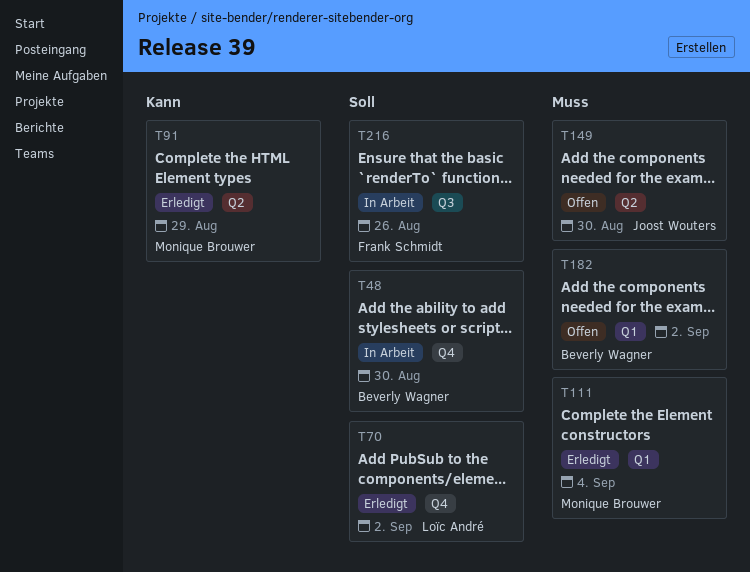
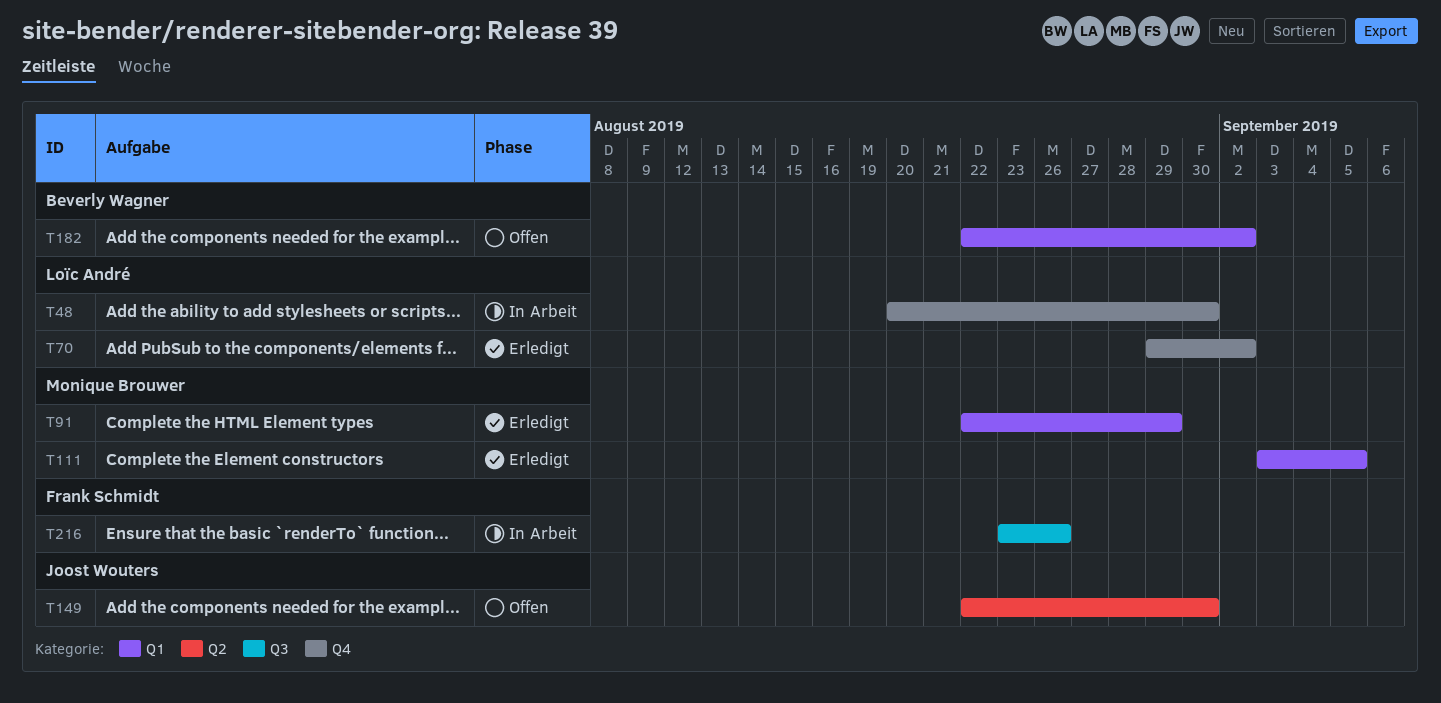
T48, owner: Beverly Wagner -> Loïc André
T91, label: Q2 -> Q1
T111, due: Sep 4 -> Sep 5

